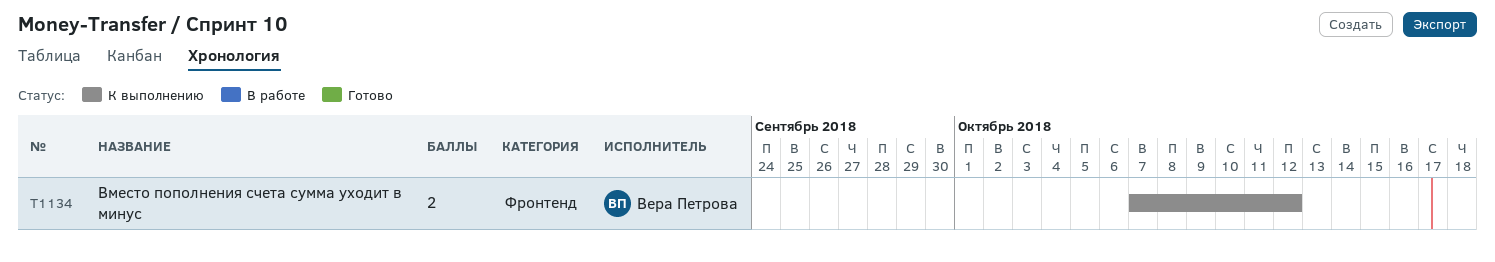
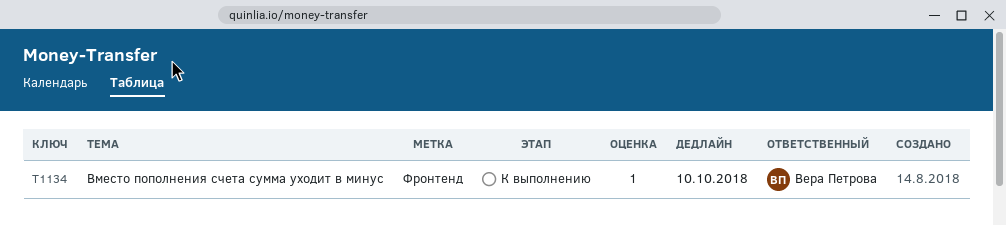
T1134, estimate: 2 -> 1
T1134, due: Oct 12 -> Oct 10

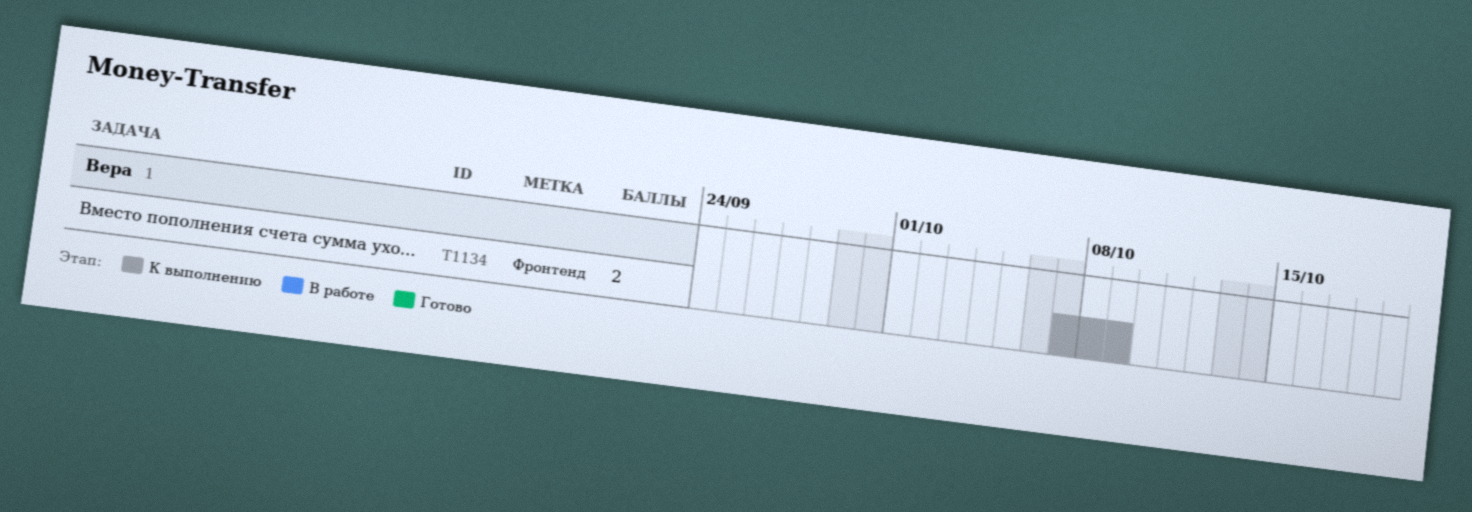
T1134, estimate: 1 -> 2
T1134, due: Oct 10 -> Oct 9

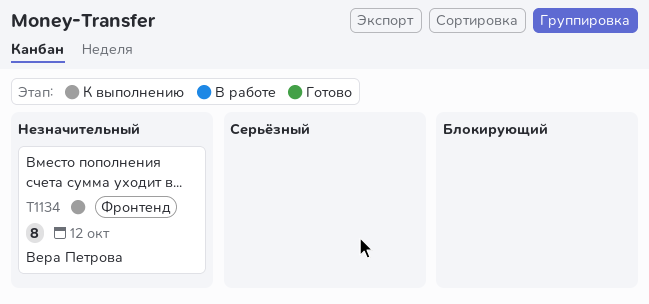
T1134, estimate: 2 -> 8
T1134, due: Oct 9 -> Oct 12

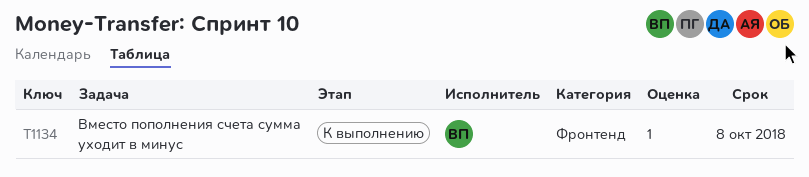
T1134, estimate: 8 -> 1
T1134, due: Oct 12 -> Oct 8

